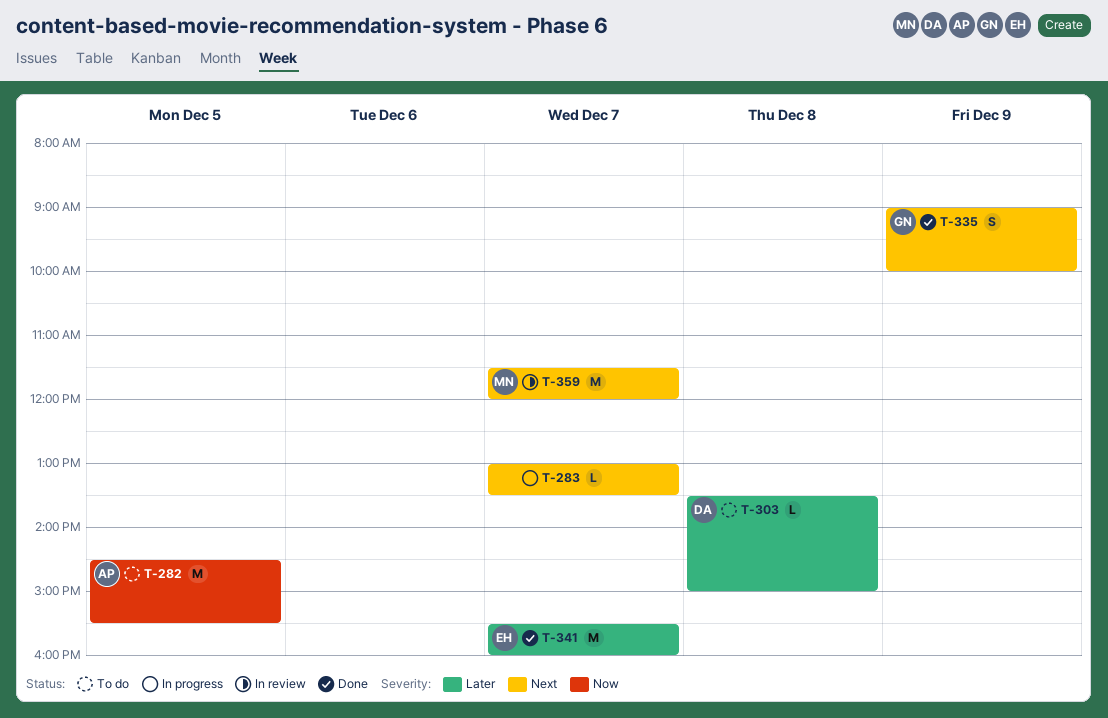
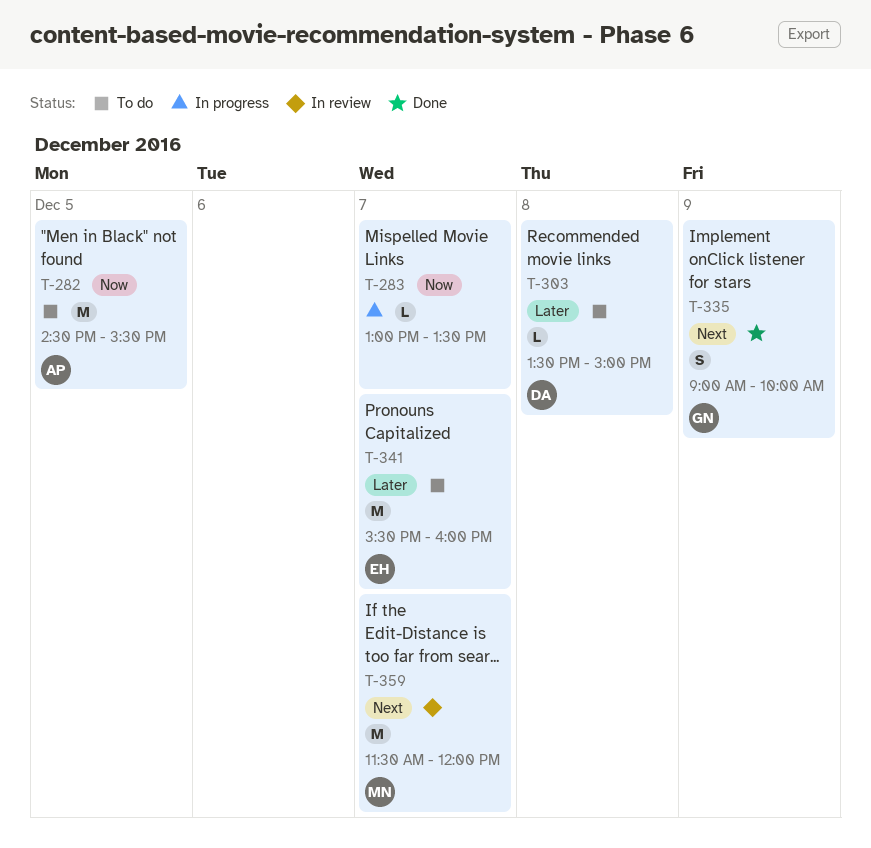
T-283, priority: Next -> Now
T-341, status: Done -> To do

